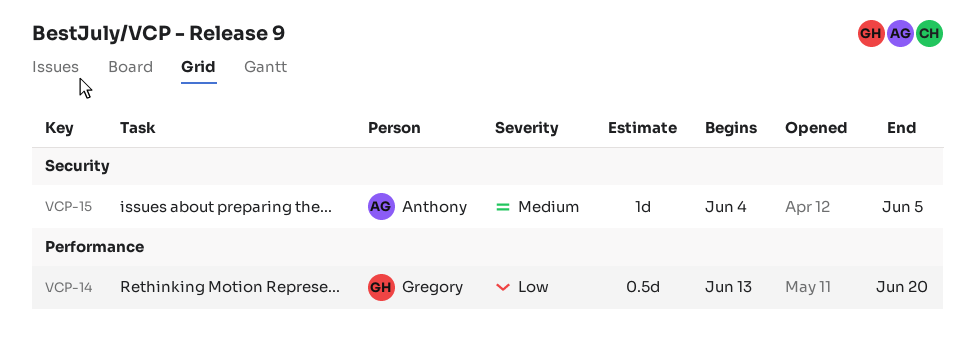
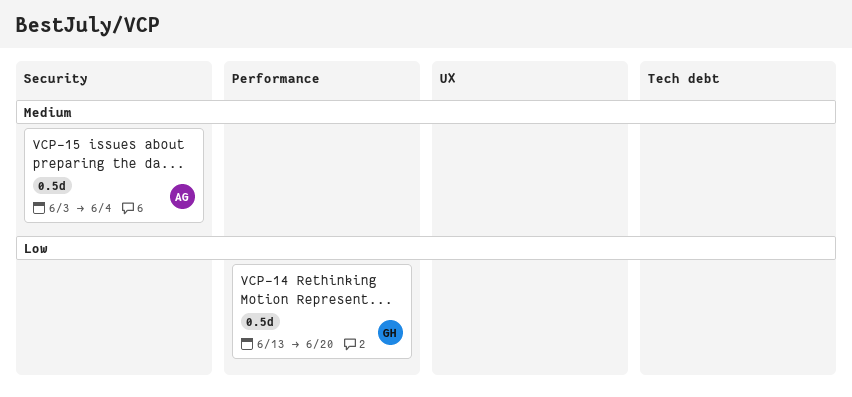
VCP-15, estimate: 1d -> 0.5d
VCP-15, start: Jun 4 -> Jun 3
VCP-15, due: Jun 5 -> Jun 4

